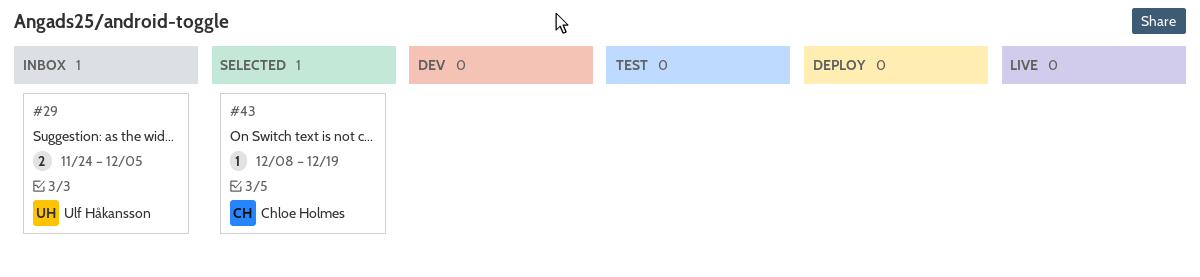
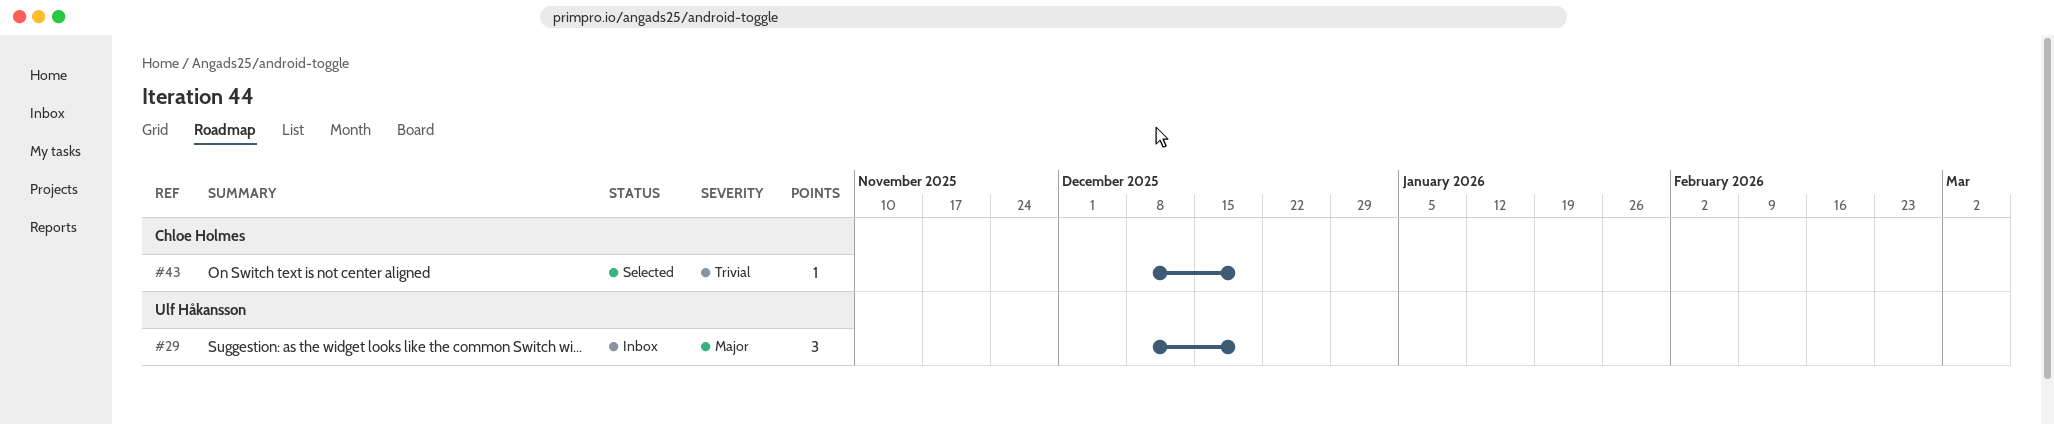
#29, estimate: 2 -> 3
#29, start: Nov 24 -> Dec 8
#29, due: Dec 5 -> Dec 19

